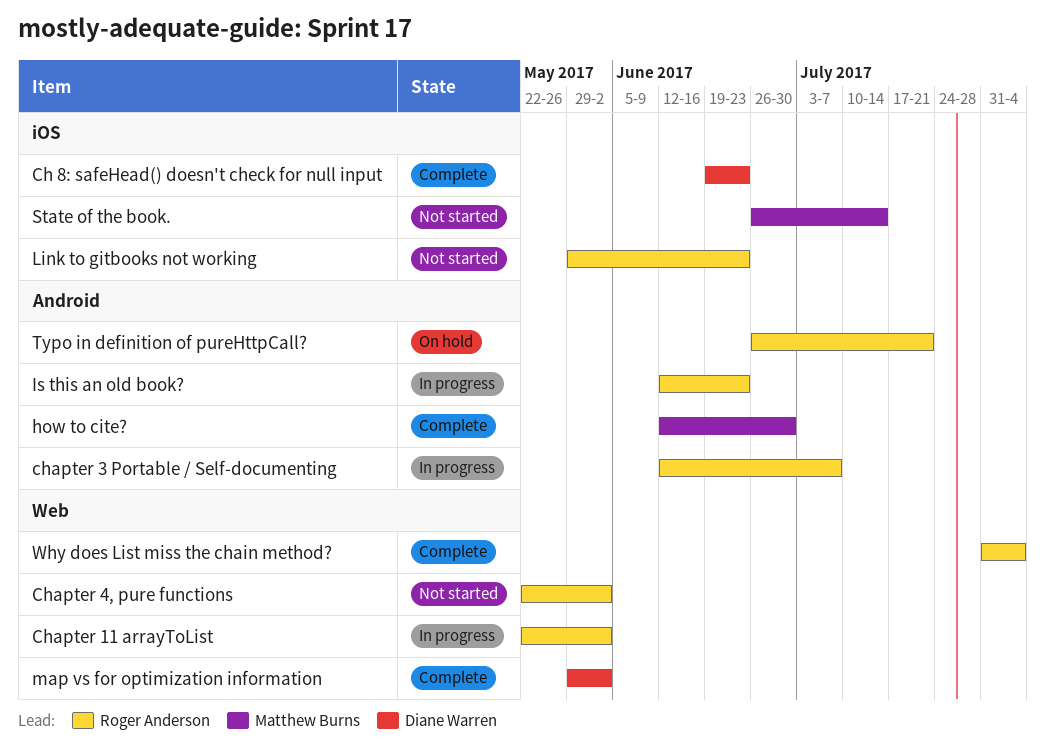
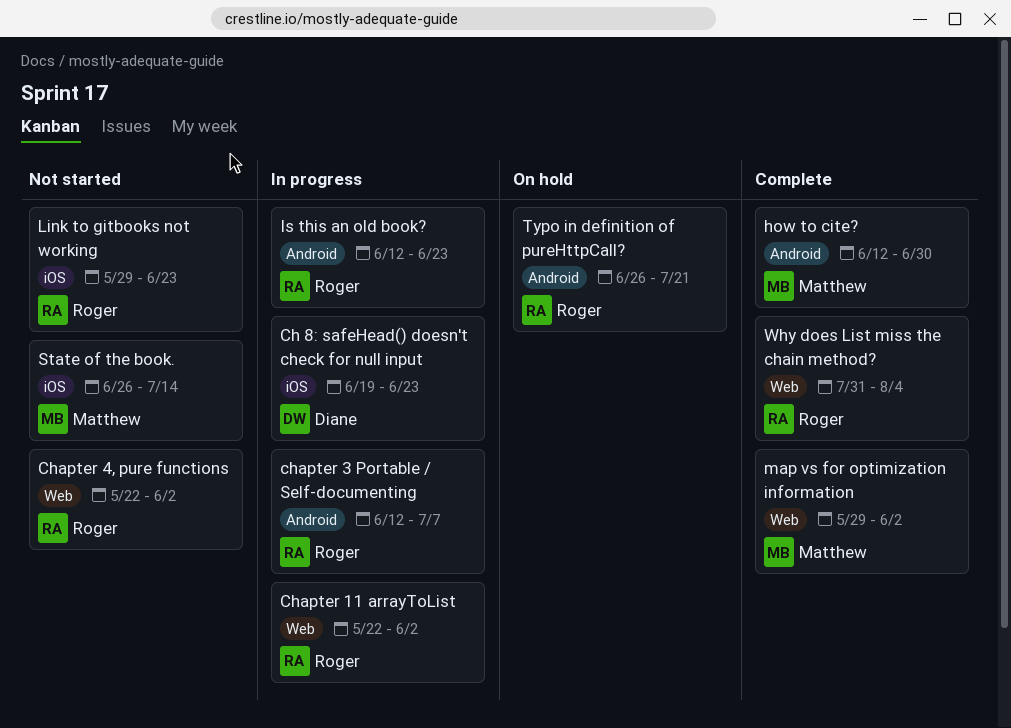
Ch 8: safeHead() doesn't check for null input, status: Complete -> In progress
map vs for optimization information, owner: Diane Warren -> Matthew Burns

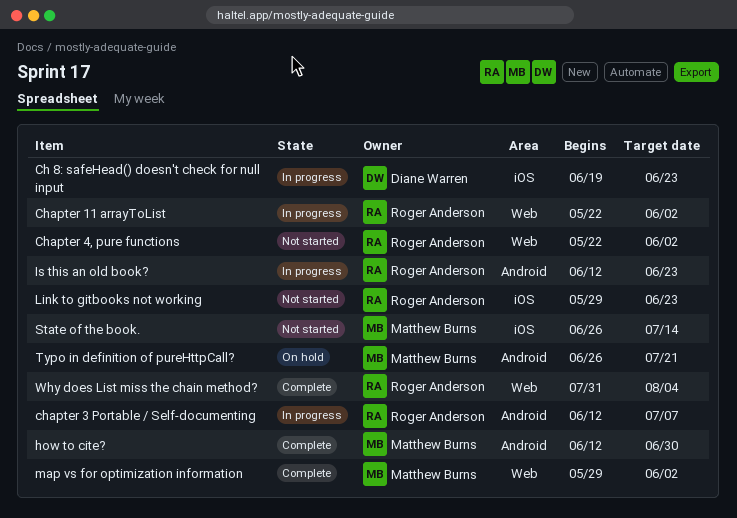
Typo in definition of pureHttpCall?, owner: Roger Anderson -> Matthew Burns

